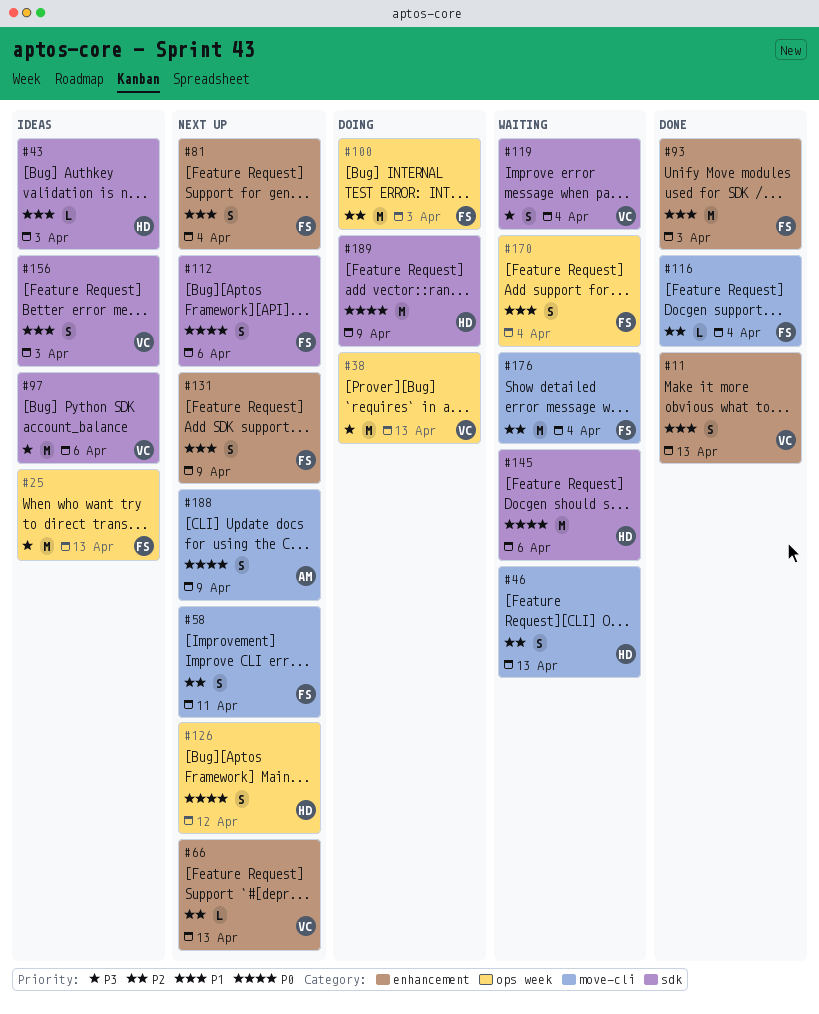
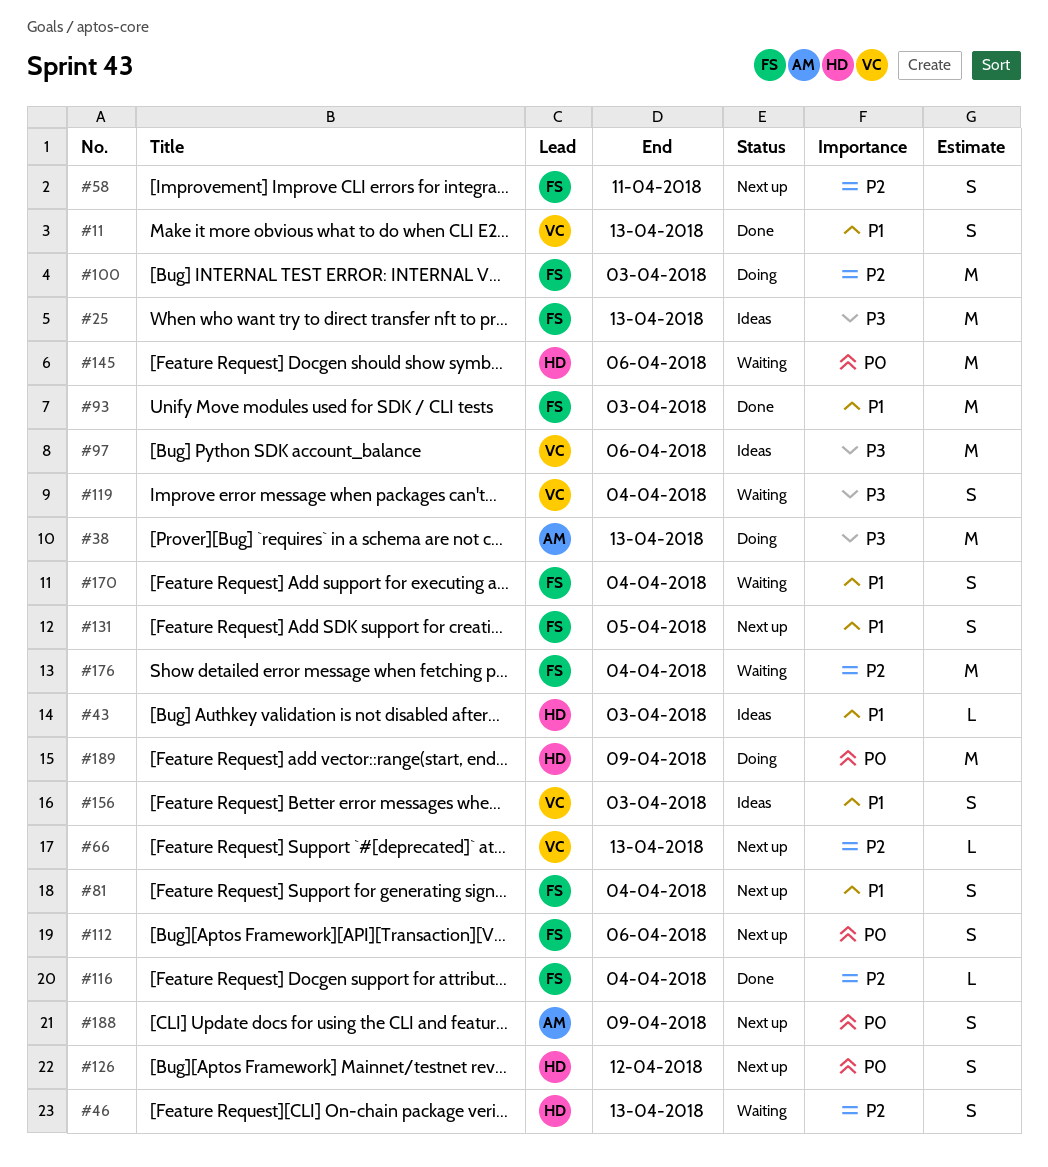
#38, owner: VC -> AM
#131, due: Apr 9 -> Apr 5

